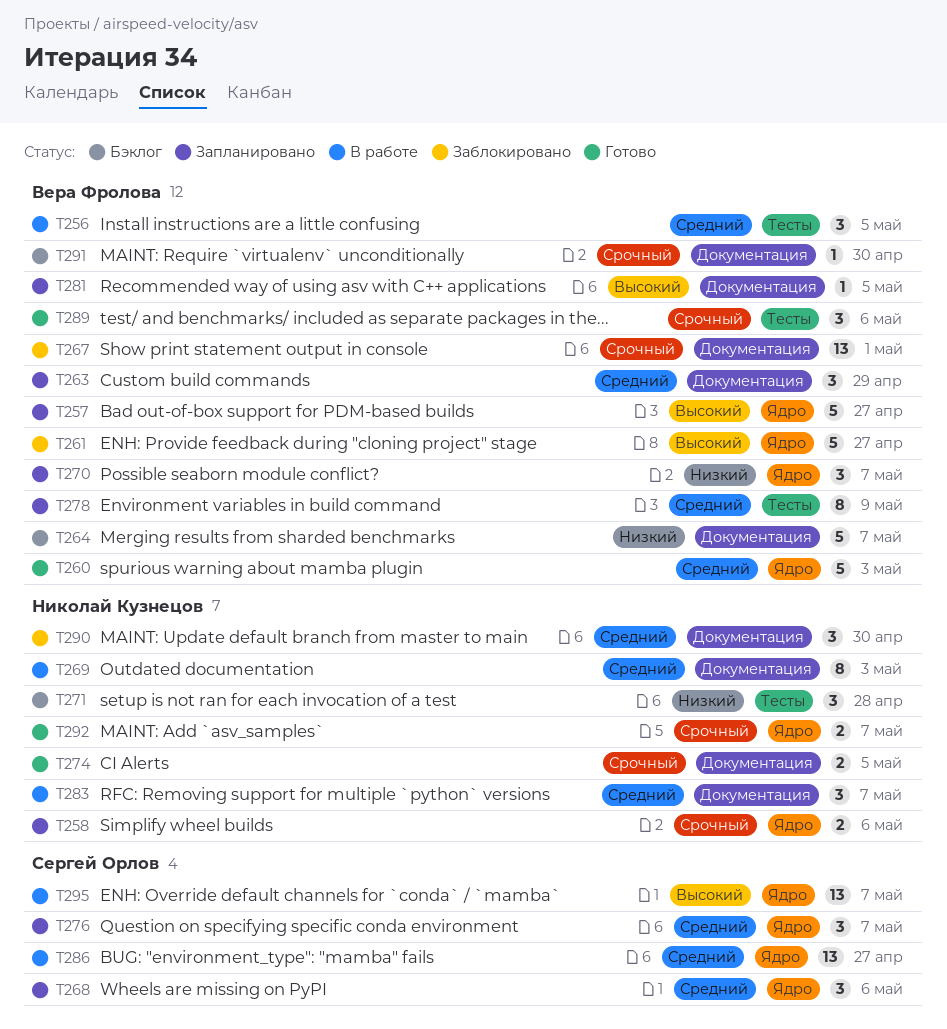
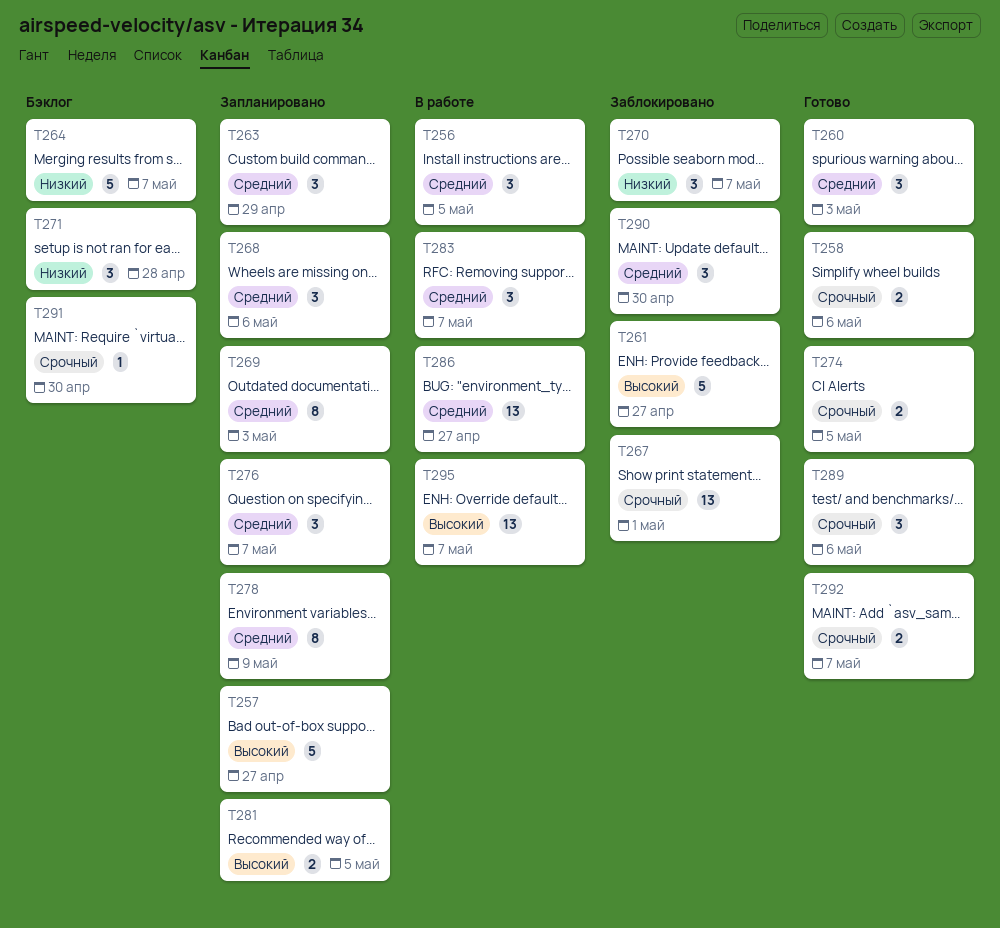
T258, status: Запланировано -> Готово
T260, estimate: 5 -> 3
T269, status: В работе -> Запланировано
T270, status: Запланировано -> Заблокировано
T281, estimate: 1 -> 2

